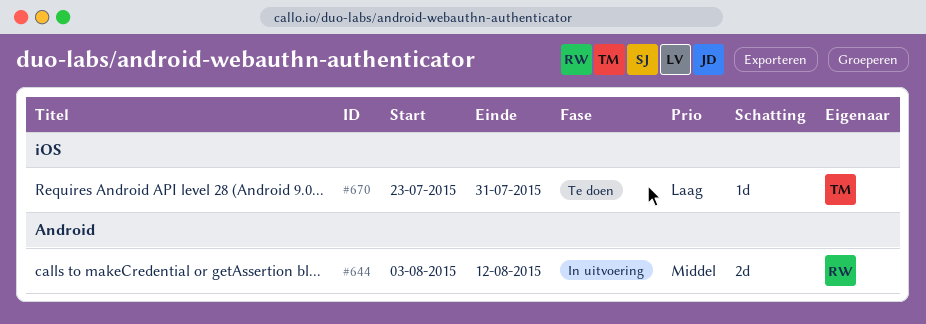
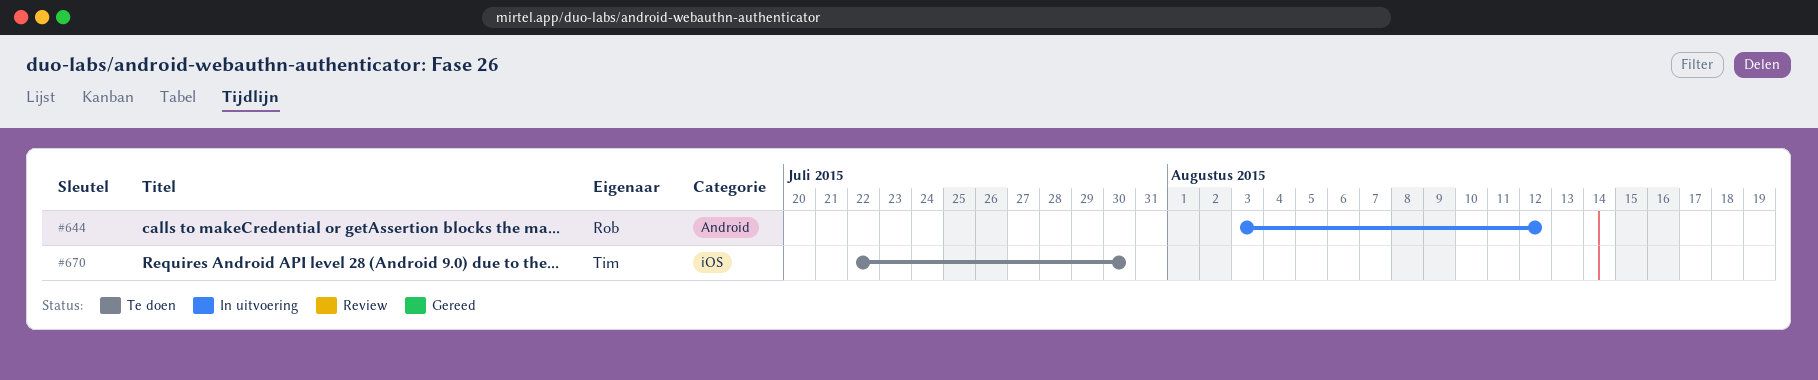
#670, start: Jul 23 -> Jul 22
#670, due: Jul 31 -> Jul 30

